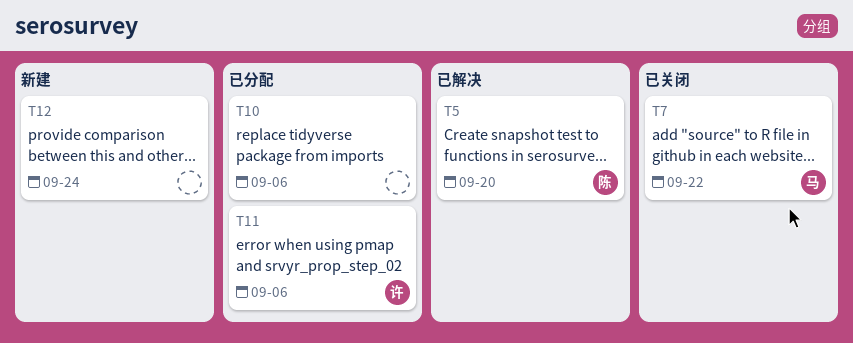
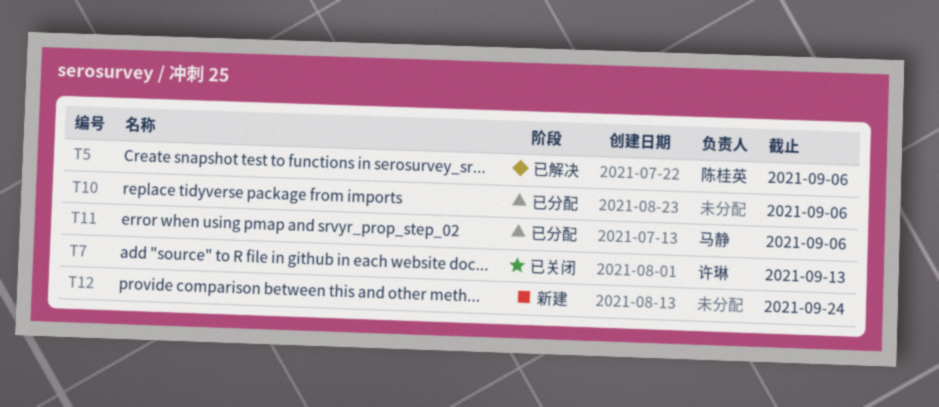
T5, due: Sep 20 -> Sep 6
T7, owner: 马静 -> 许琳
T7, due: Sep 22 -> Sep 13
T11, owner: 许琳 -> 马静

